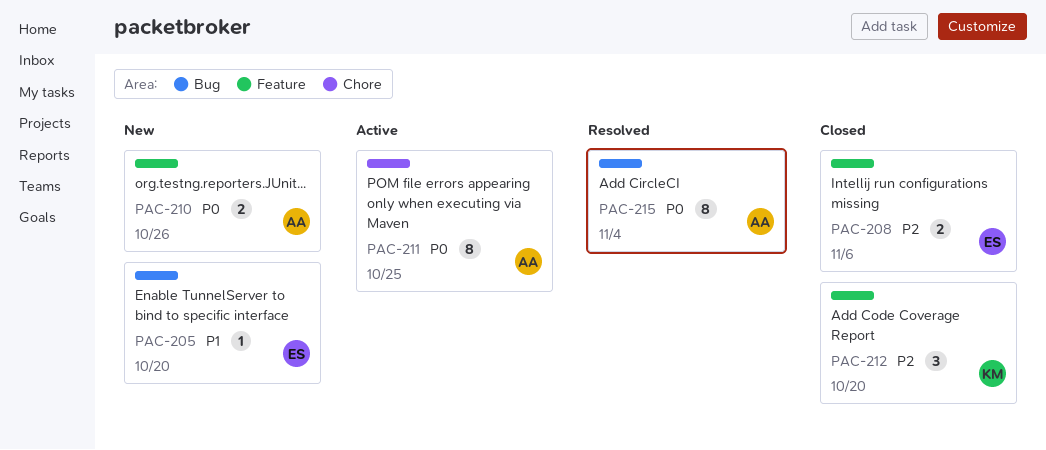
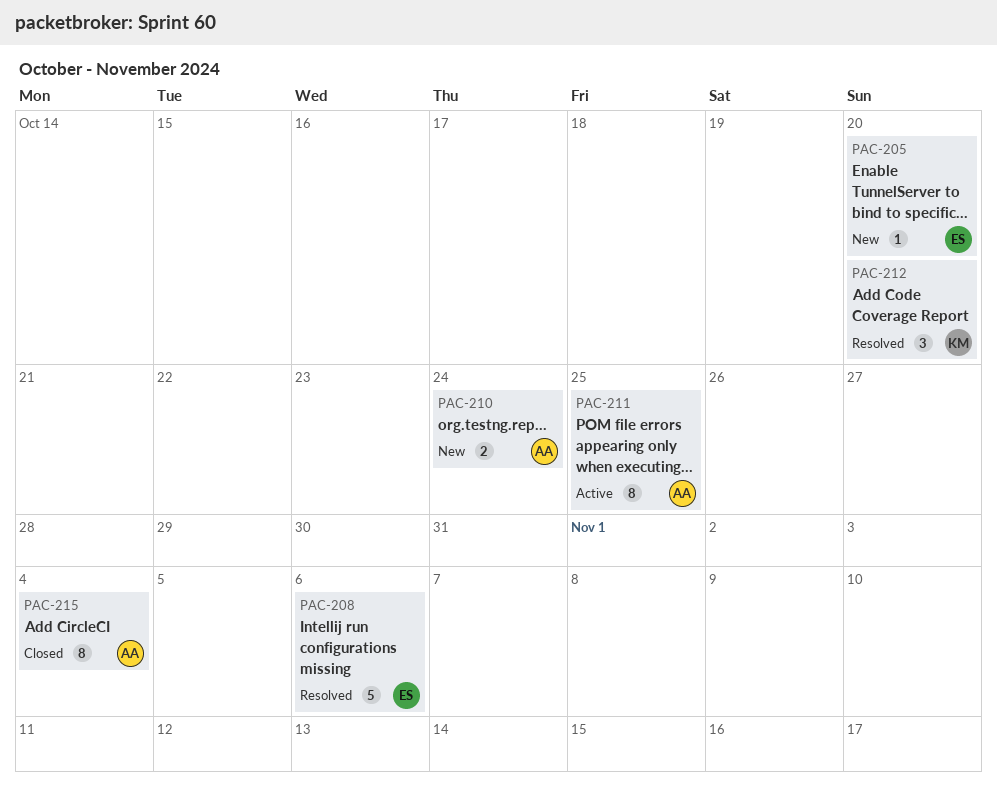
PAC-208, status: Closed -> Resolved
PAC-208, estimate: 2 -> 5
PAC-210, due: Oct 26 -> Oct 24
PAC-212, status: Closed -> Resolved
PAC-215, status: Resolved -> Closed

